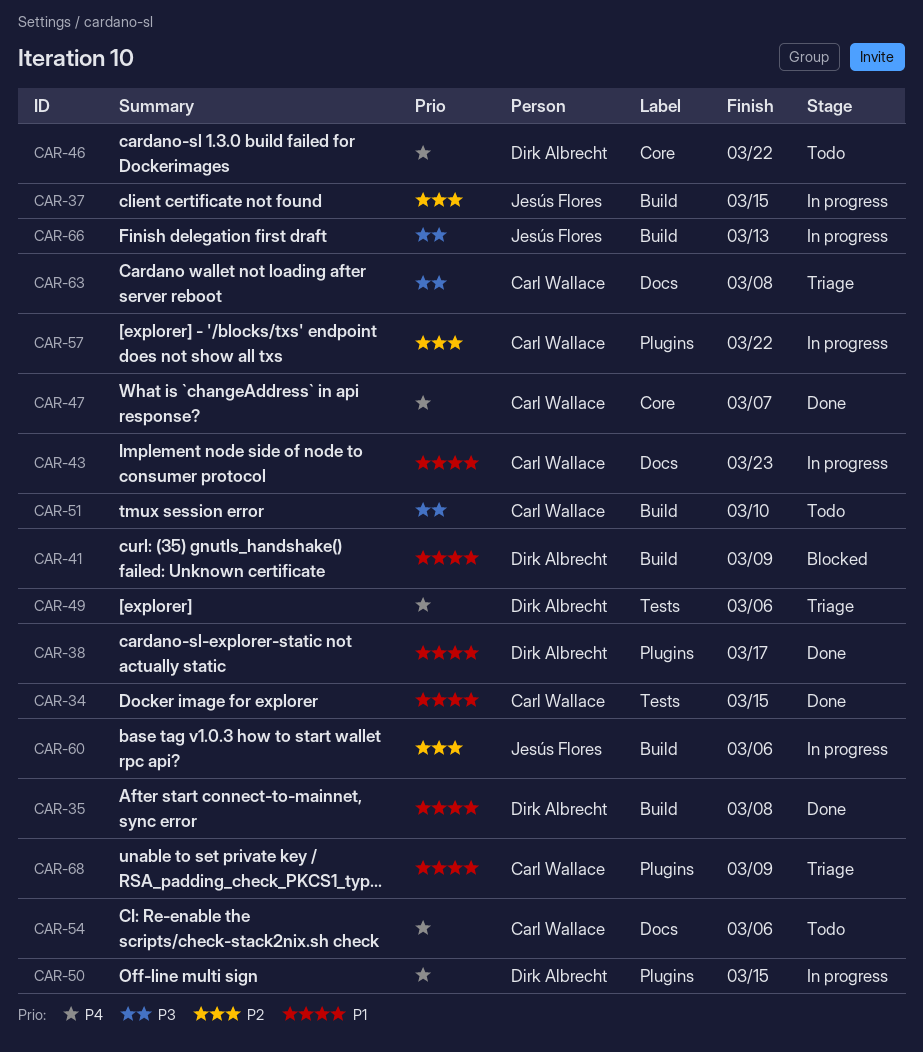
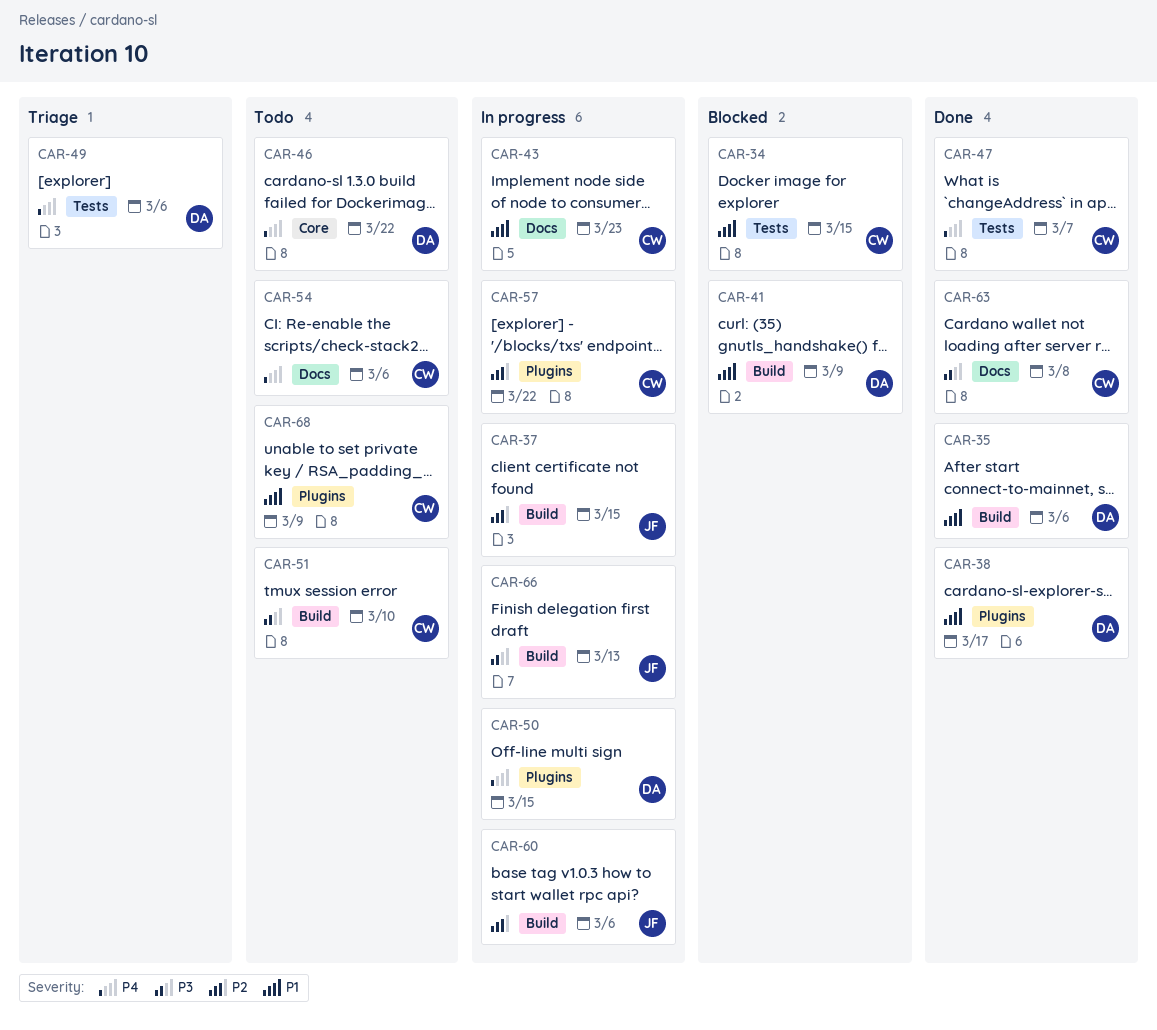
CAR-34, status: Done -> Blocked
CAR-35, due: Mar 8 -> Mar 6
CAR-47, label: Core -> Tests
CAR-63, status: Triage -> Done
CAR-68, status: Triage -> Todo

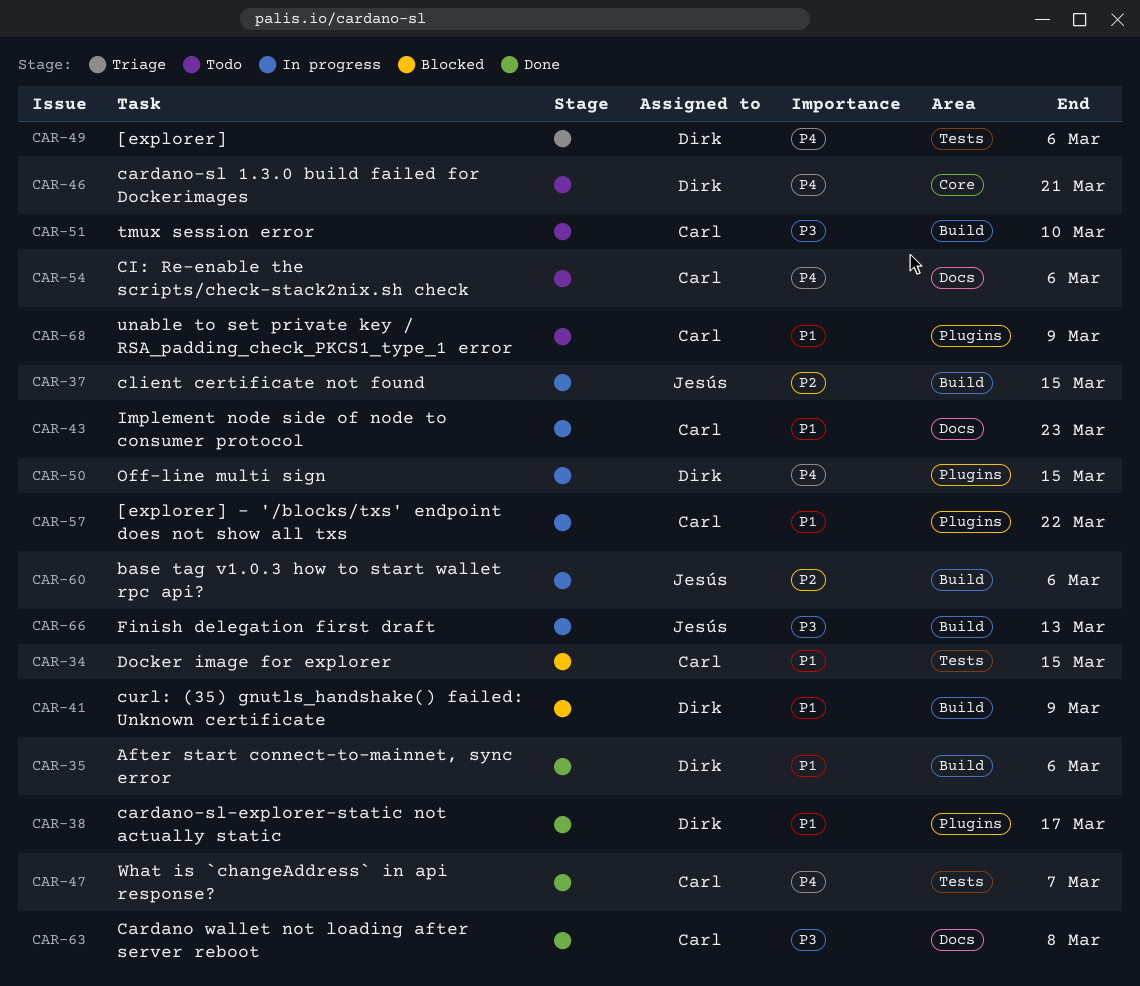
CAR-46, due: Mar 22 -> Mar 21
CAR-57, priority: P2 -> P1

